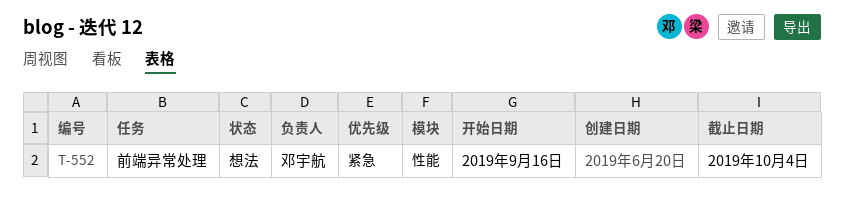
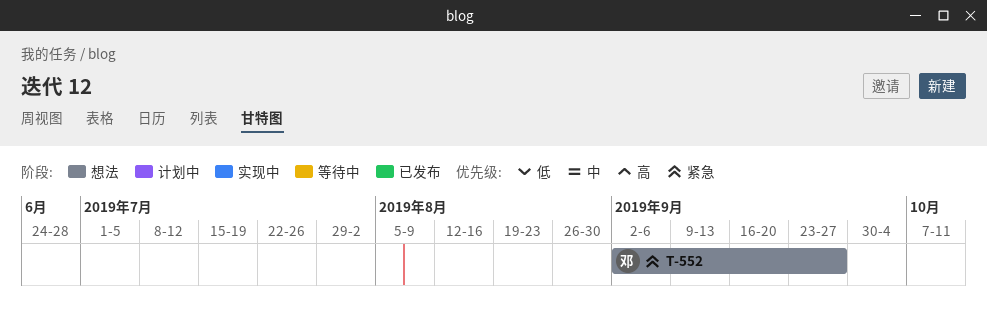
T-552, start: Sep 16 -> Sep 2
T-552, due: Oct 4 -> Sep 27

